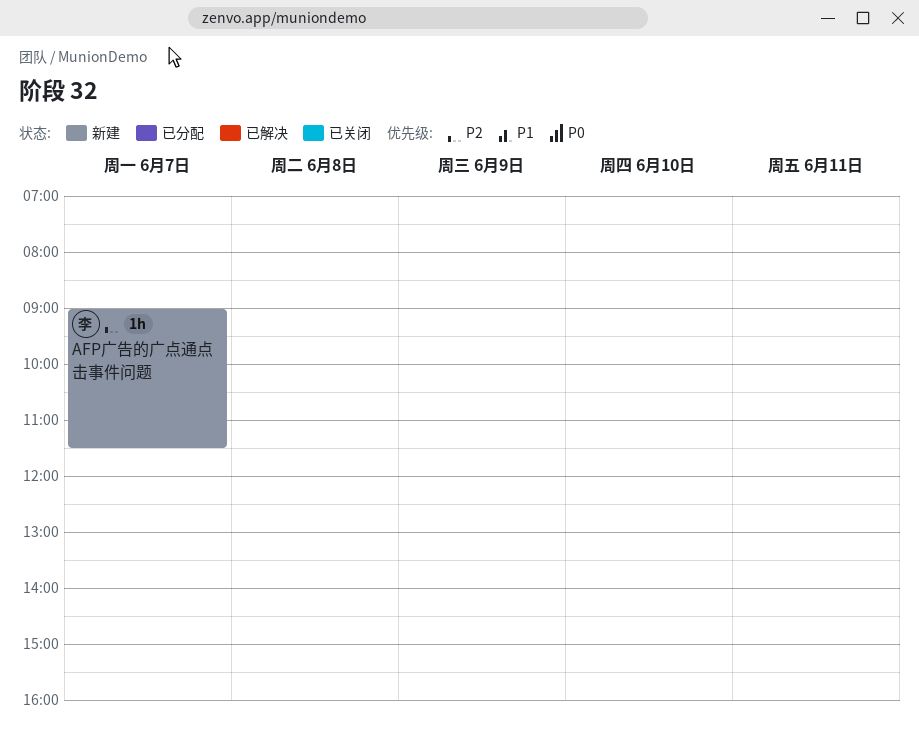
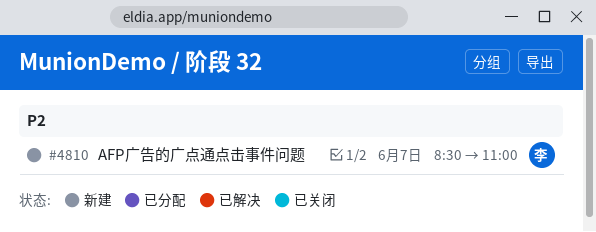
AFP广告的广点通点击事件问题, begins: 09:00 -> 08:30
AFP广告的广点通点击事件问题, ends: 11:30 -> 11:00

